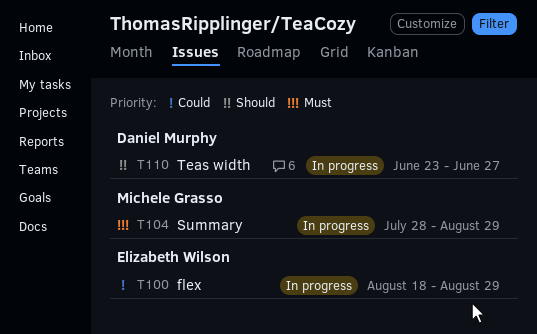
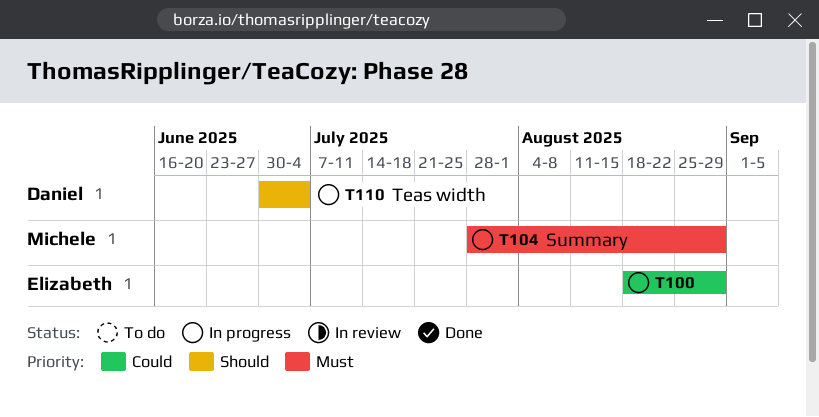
T110, start: Jun 23 -> Jun 30
T110, due: Jun 27 -> Jul 4

